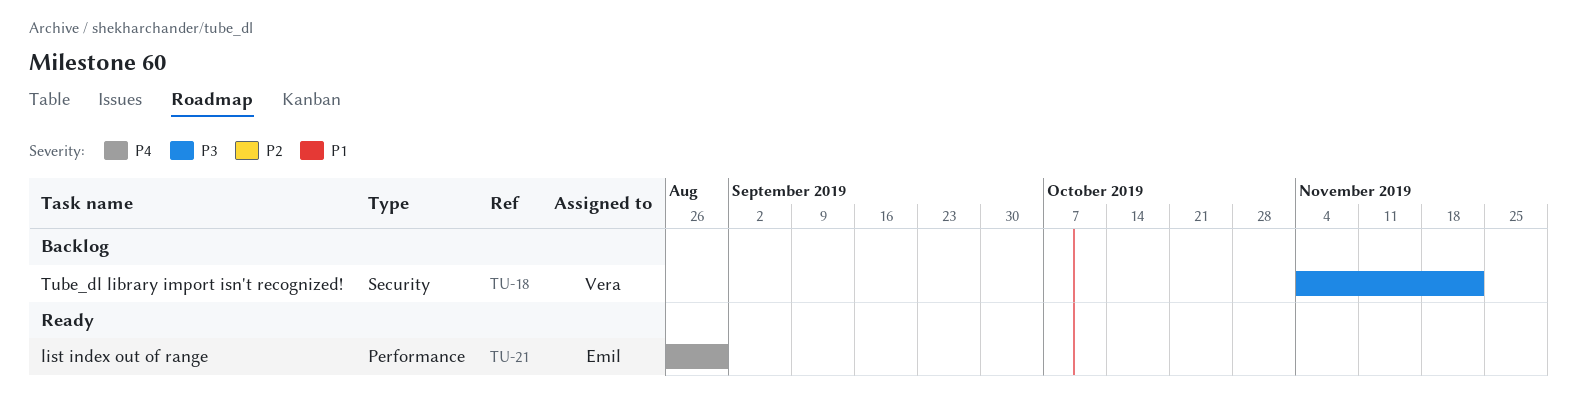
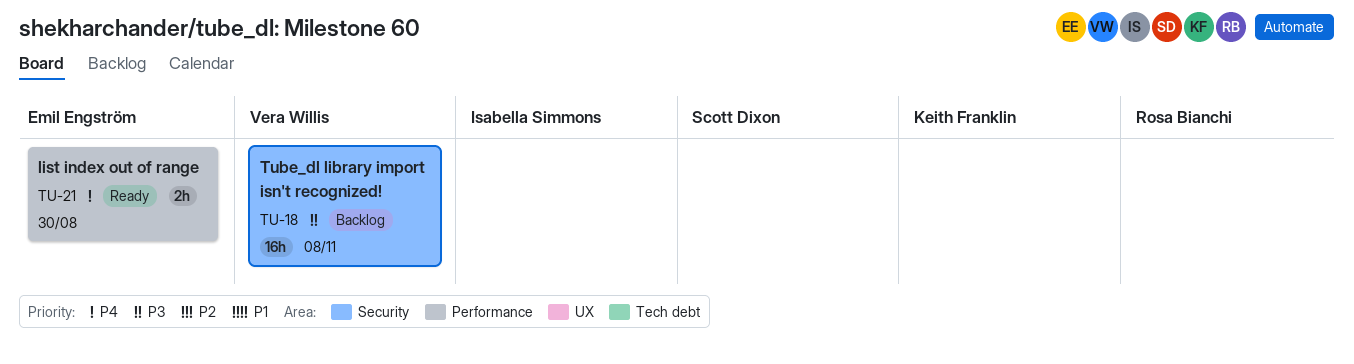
TU-18, due: Nov 22 -> Nov 8

